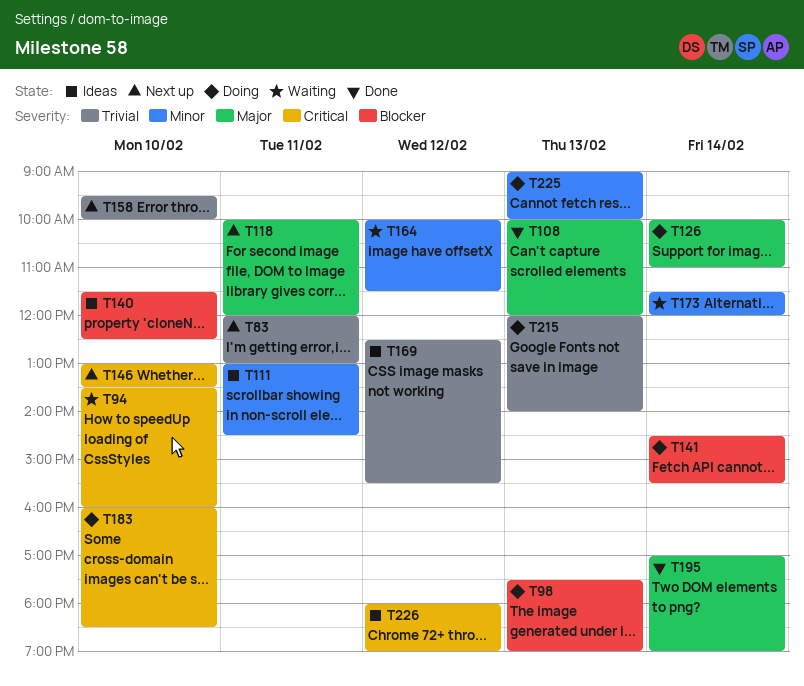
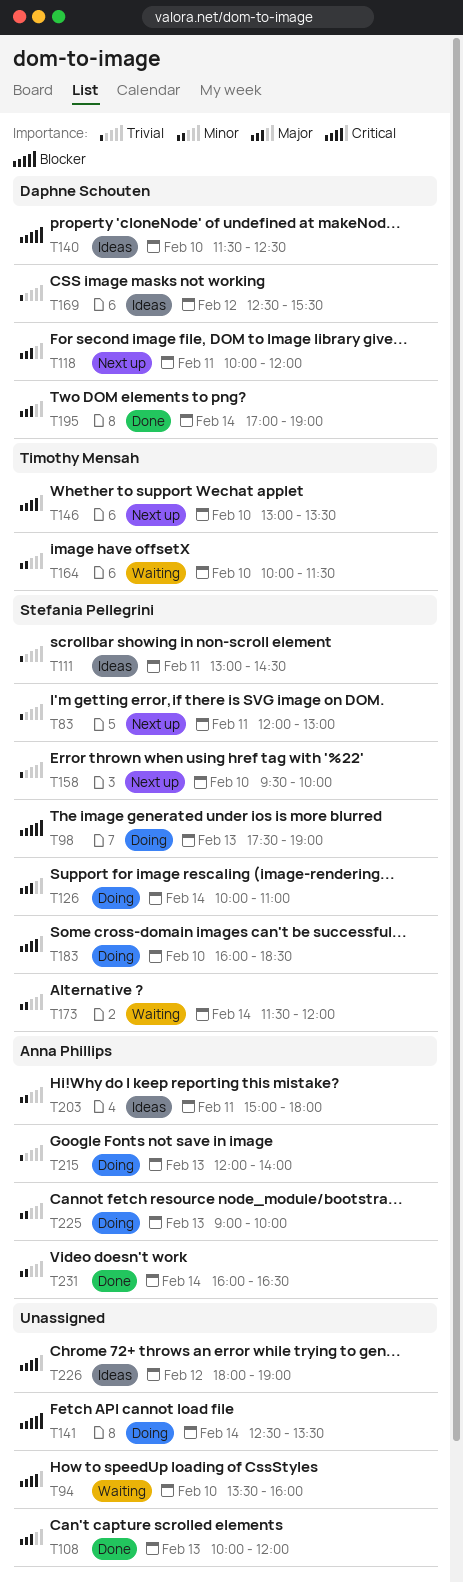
T111, priority: Minor -> Trivial
T141, begins: 14:30 -> 12:30
T141, ends: 15:30 -> 13:30
T164, day: Feb 12 -> Feb 10
T203: none -> present
T231: none -> present

